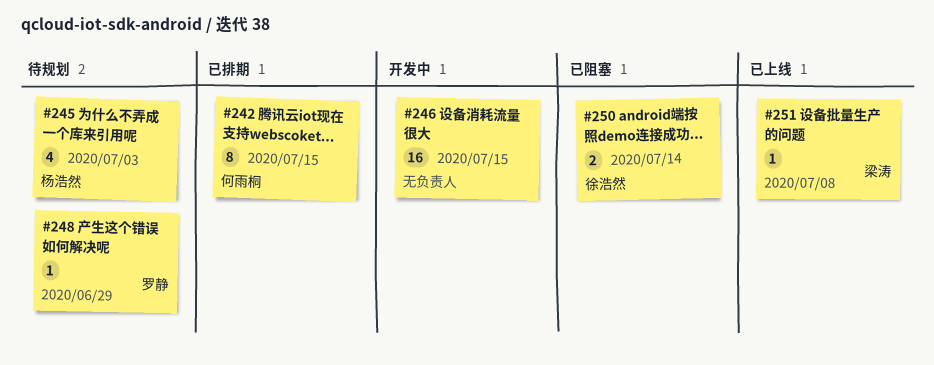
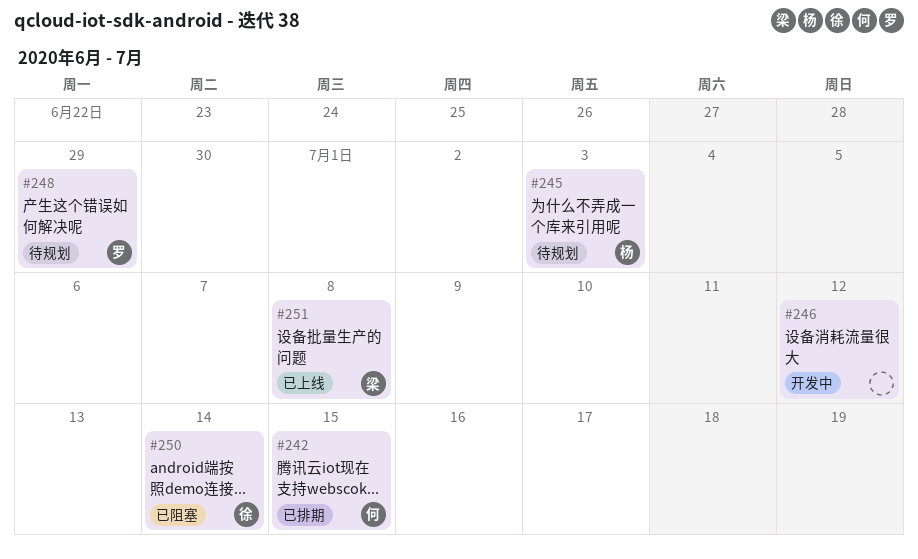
#246, due: Jul 15 -> Jul 12

